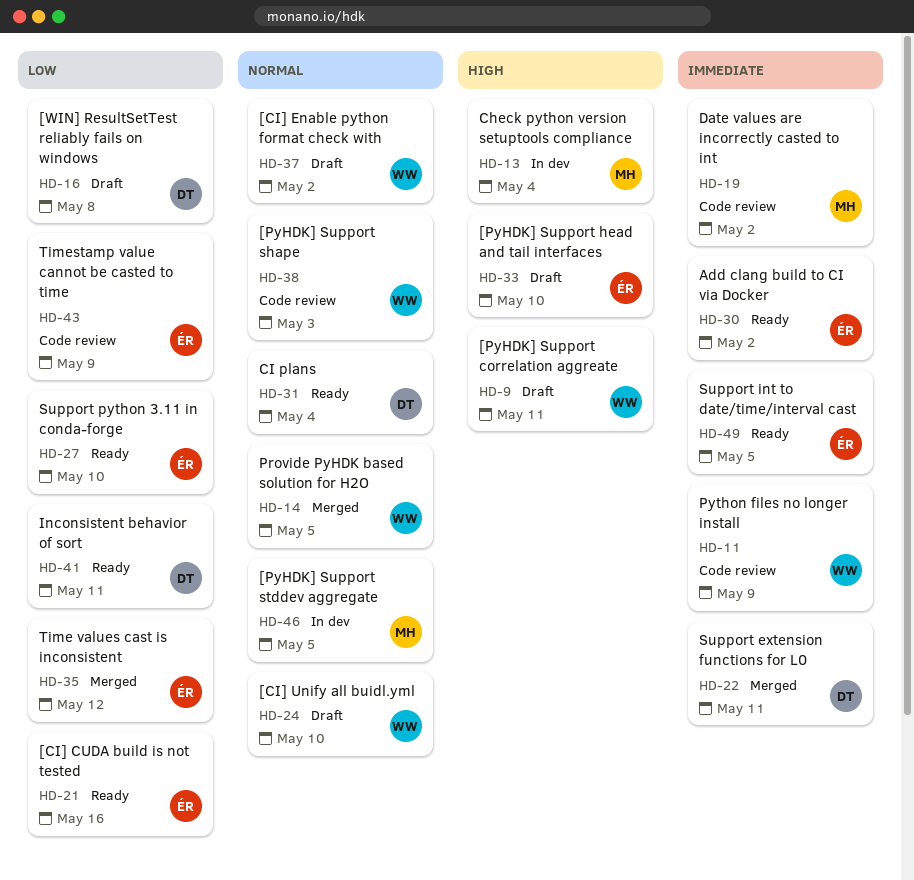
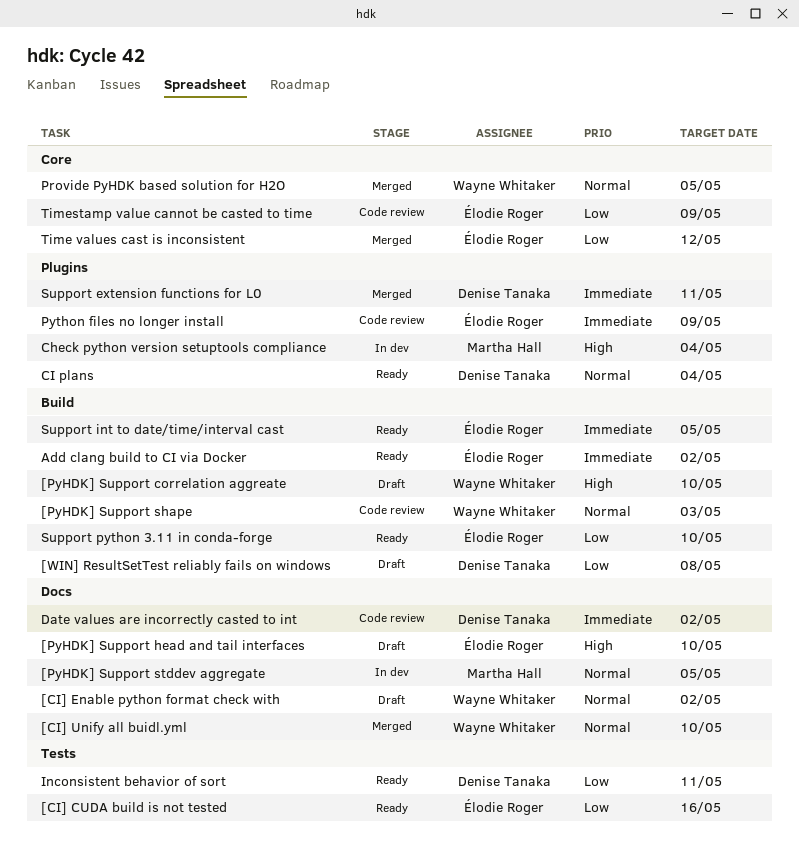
[CI] Unify all buidl.yml, status: Draft -> Merged
[PyHDK] Support correlation aggreate, due: May 11 -> May 10
Date values are incorrectly casted to int, owner: Martha Hall -> Denise Tanaka
Python files no longer install, owner: Wayne Whitaker -> Élodie Roger

